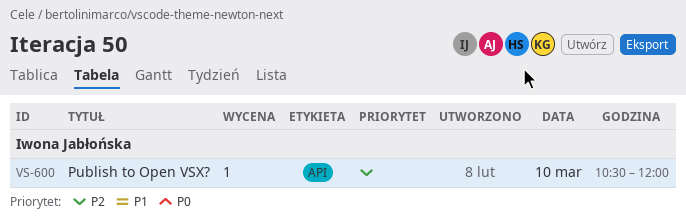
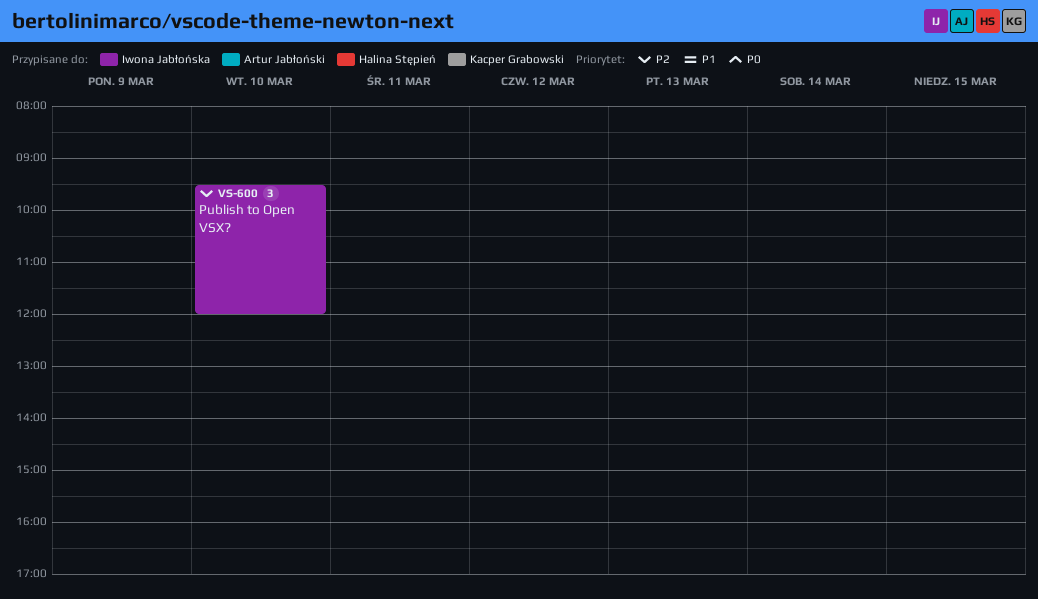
VS-600, estimate: 1 -> 3
VS-600, begins: 10:30 -> 09:30

